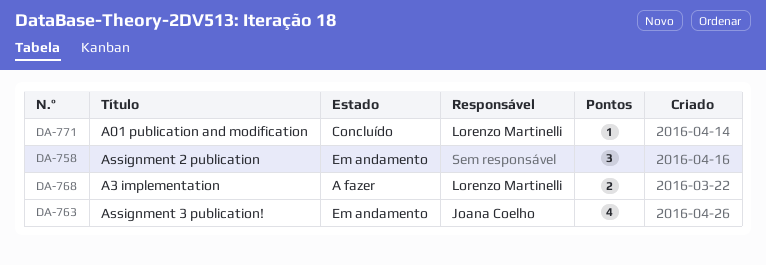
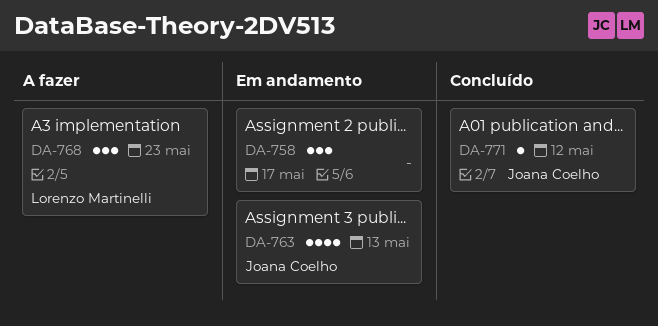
DA-768, estimate: 2 -> 3
DA-771, owner: Lorenzo Martinelli -> Joana Coelho

